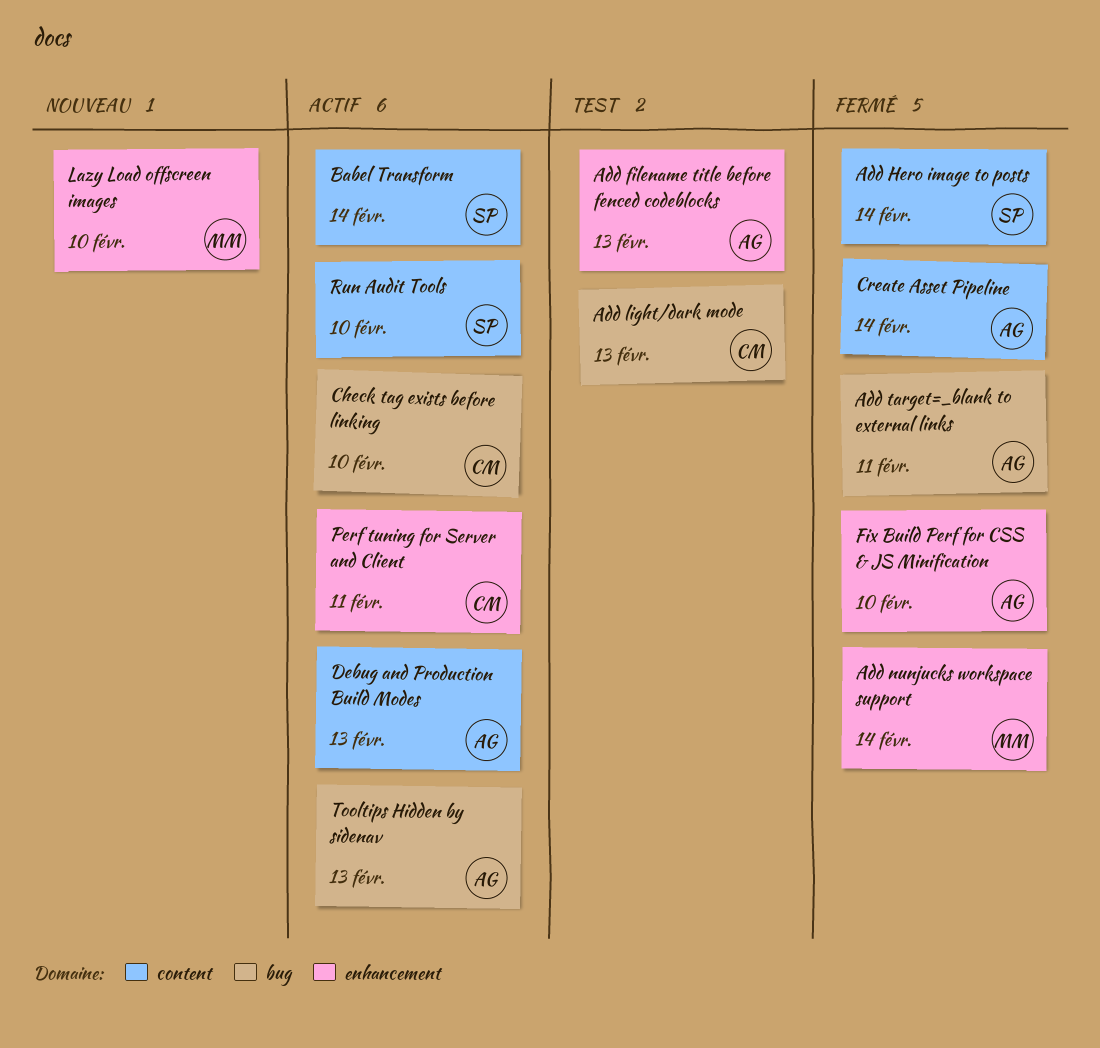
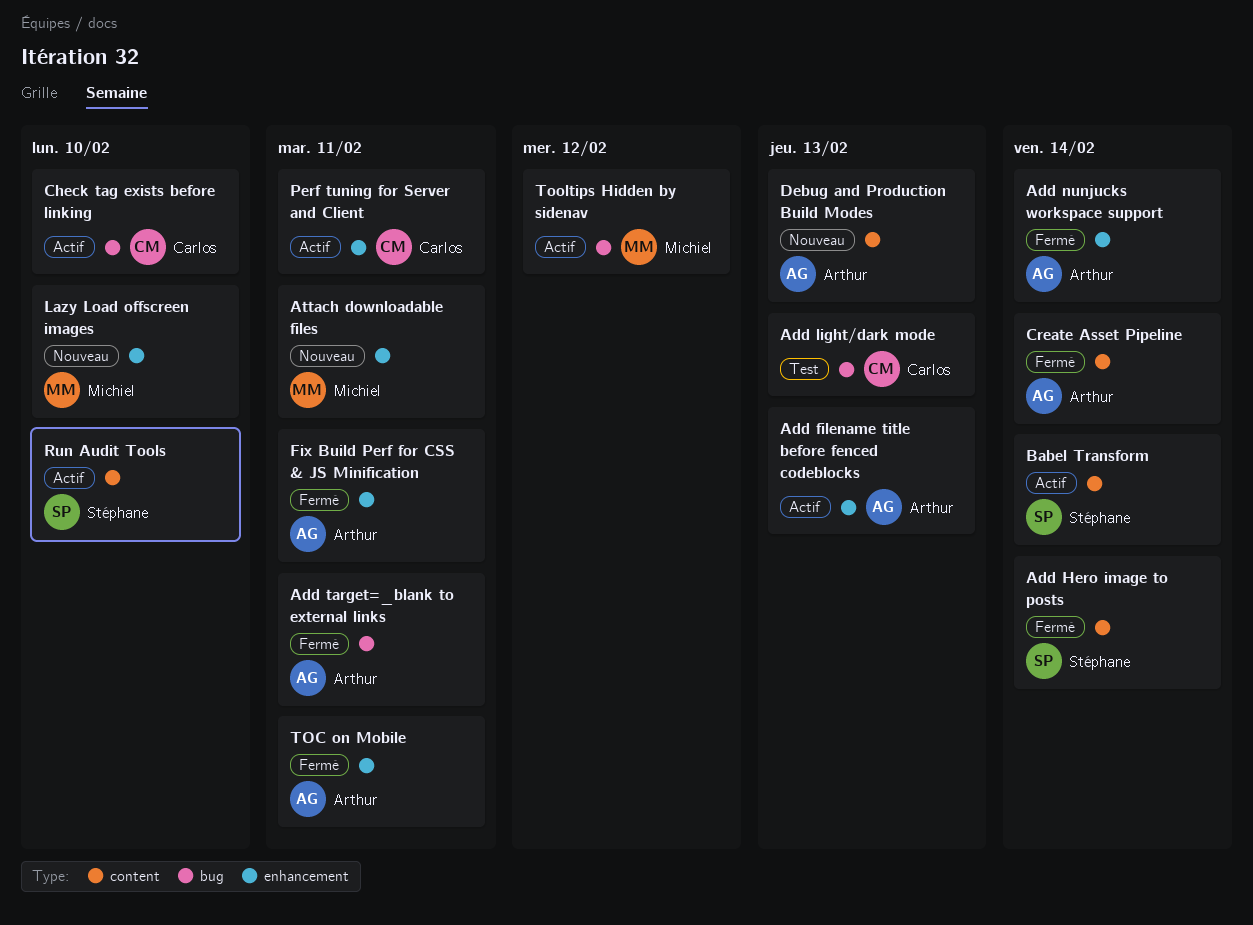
Add filename title before fenced codeblocks, status: Test -> Actif
Add nunjucks workspace support, owner: Michiel -> Arthur
Attach downloadable files: none -> present
Debug and Production Build Modes, status: Actif -> Nouveau
Fix Build Perf for CSS & JS Minification, due: Feb 10 -> Feb 11
TOC on Mobile: none -> present
Tooltips Hidden by sidenav, owner: Arthur -> Michiel
Tooltips Hidden by sidenav, due: Feb 13 -> Feb 12

